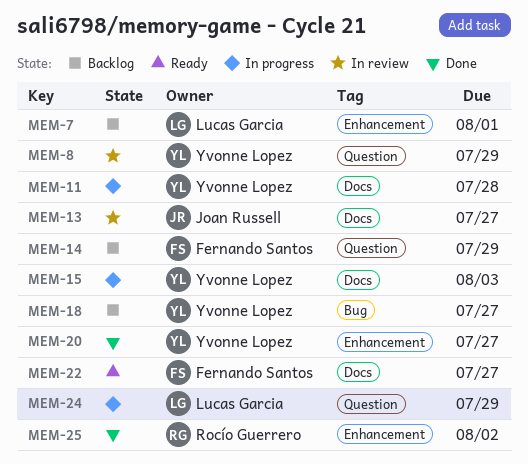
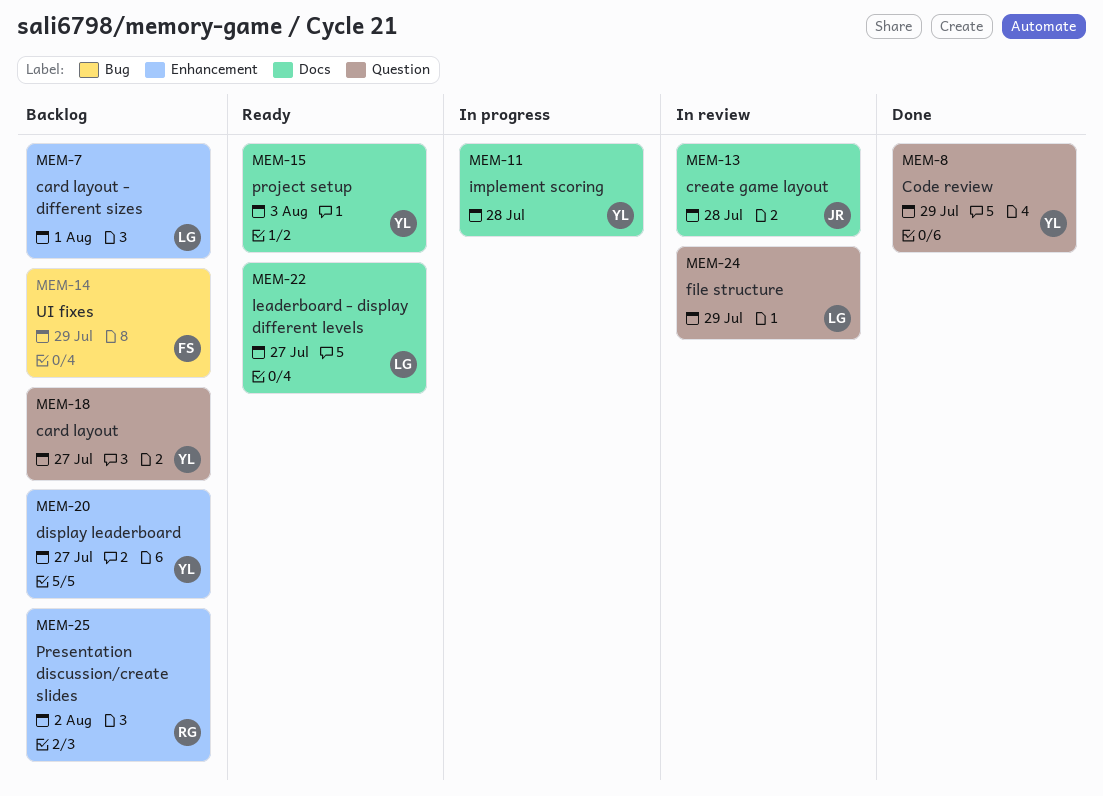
MEM-8, status: In review -> Done
MEM-13, due: Jul 27 -> Jul 28
MEM-14, label: Question -> Bug
MEM-15, status: In progress -> Ready
MEM-18, label: Bug -> Question
MEM-20, status: Done -> Backlog
MEM-22, owner: Fernando Santos -> Lucas Garcia
MEM-24, status: In progress -> In review
MEM-25, status: Done -> Backlog

